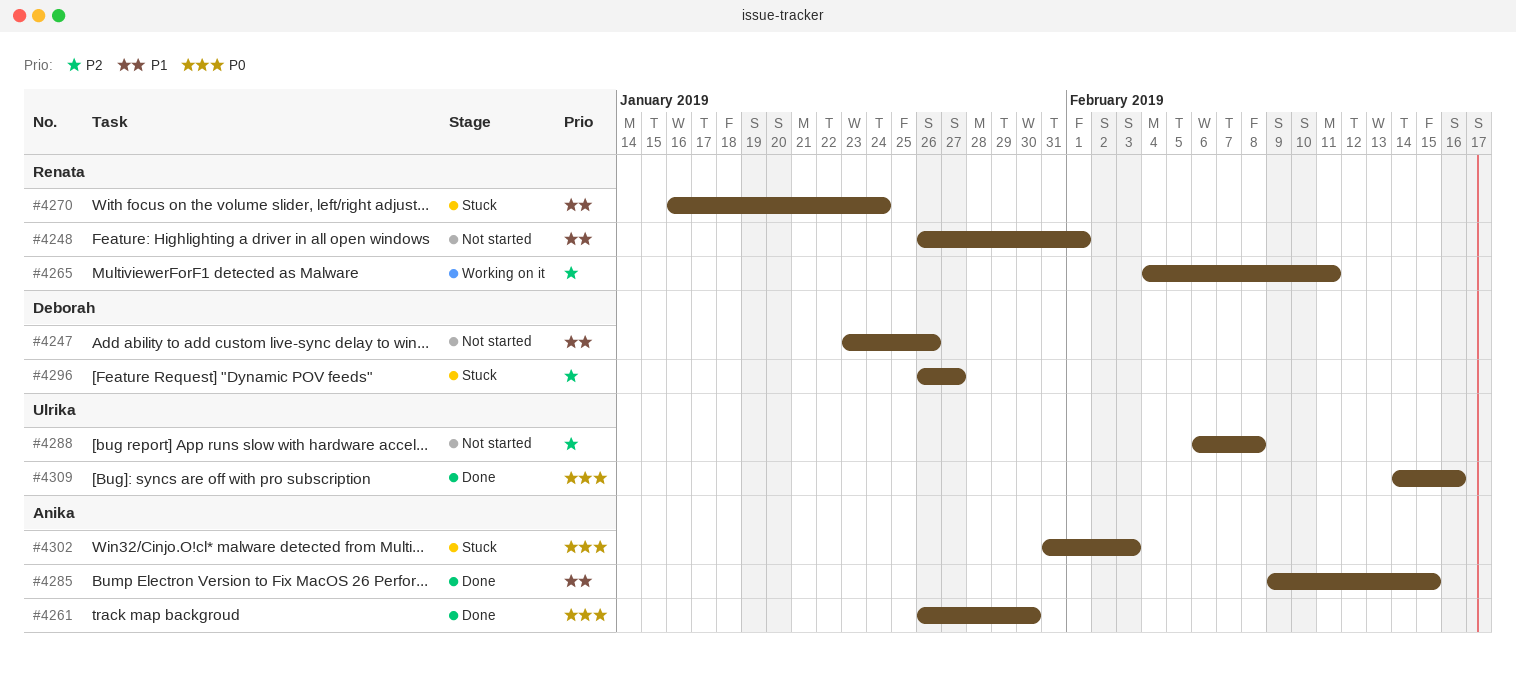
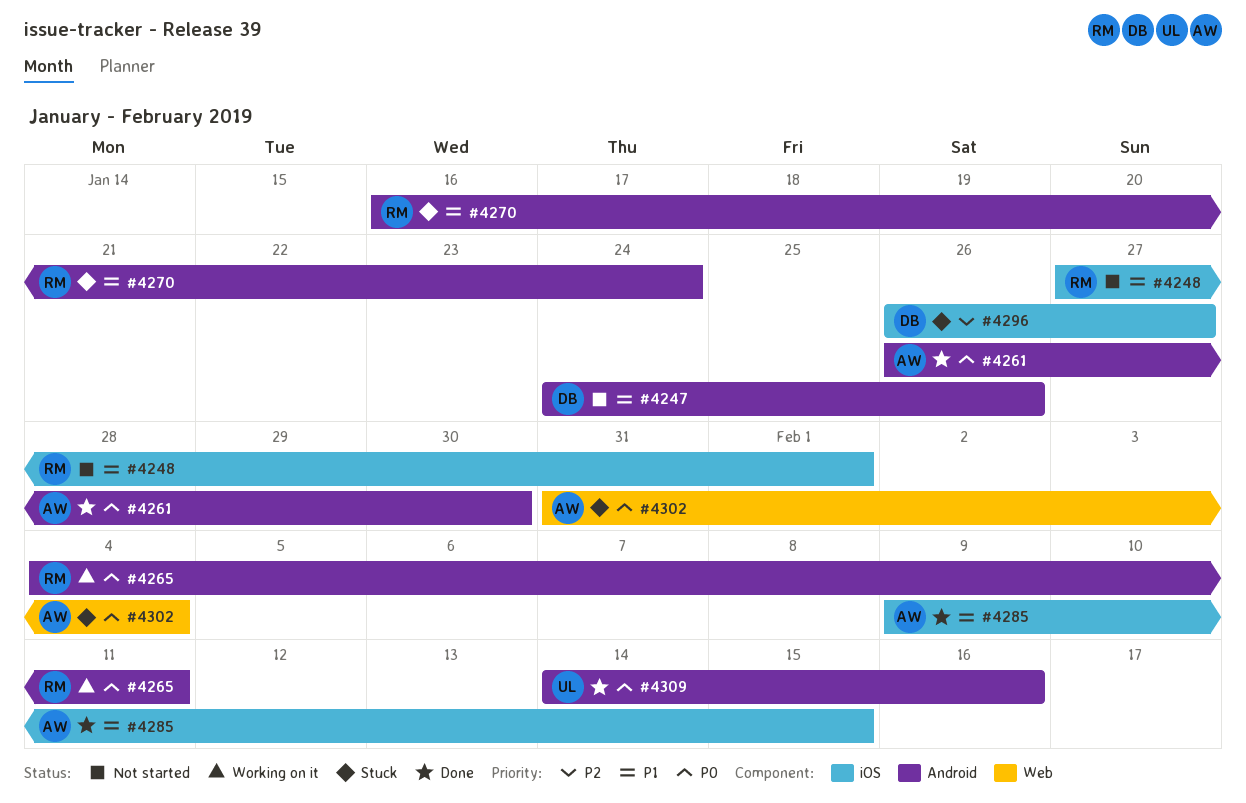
#4247, start: Jan 23 -> Jan 24
#4248, start: Jan 26 -> Jan 27
#4265, priority: P2 -> P0
#4288: present -> none
#4302, due: Feb 3 -> Feb 4

